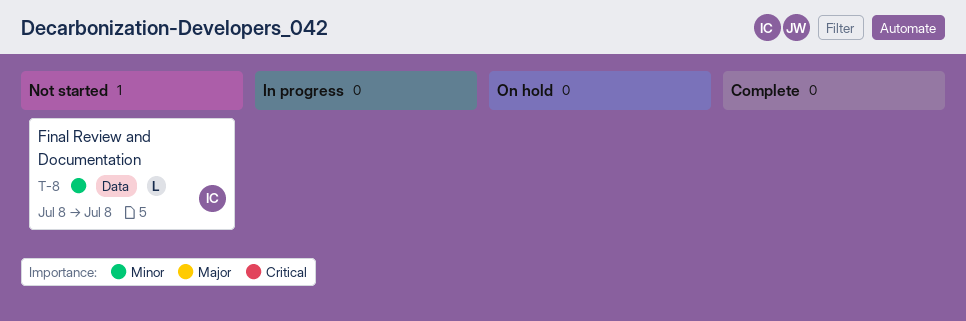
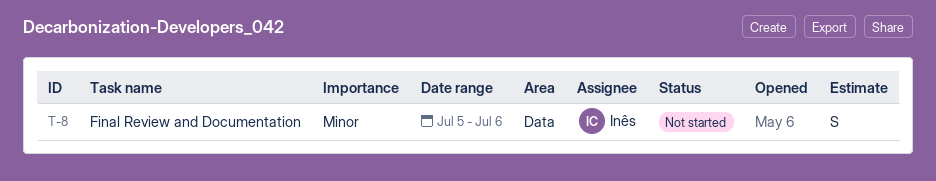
T-8, estimate: L -> S
T-8, start: Jul 8 -> Jul 5
T-8, due: Jul 8 -> Jul 6

